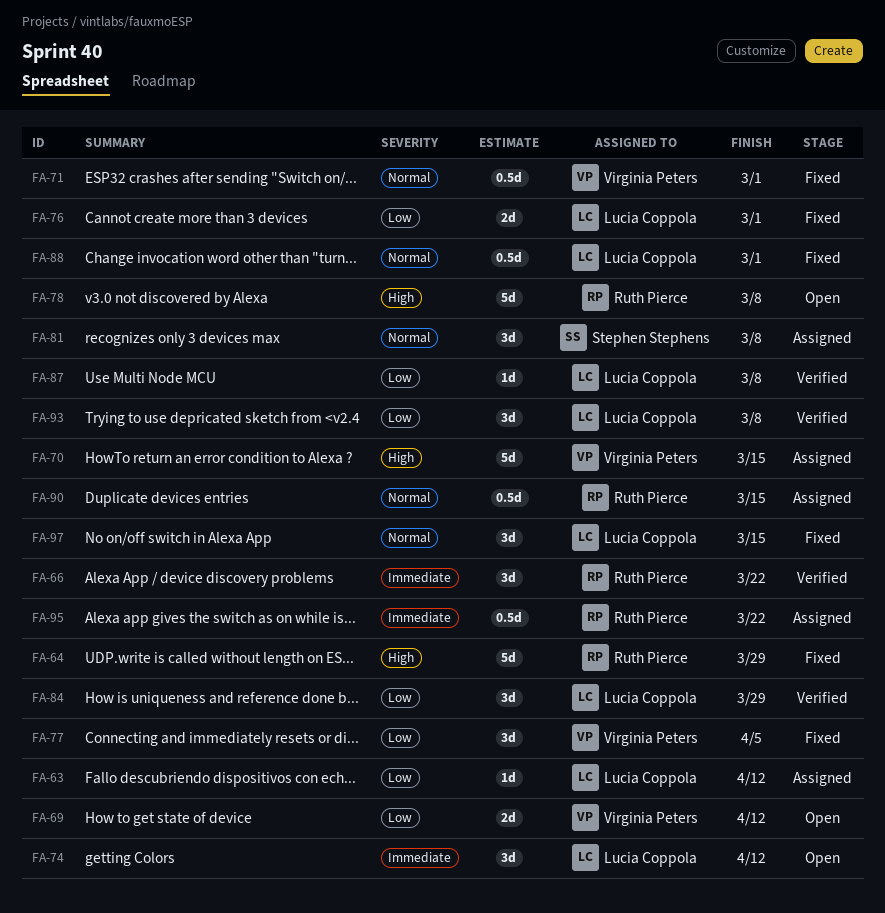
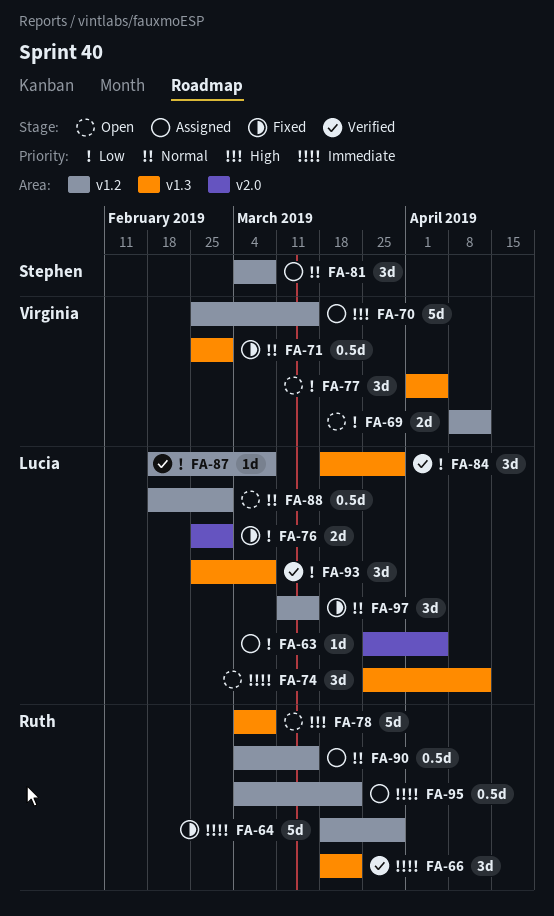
FA-63, due: Apr 12 -> Apr 5
FA-64, priority: High -> Immediate
FA-77, status: Fixed -> Open
FA-88, status: Fixed -> Open

